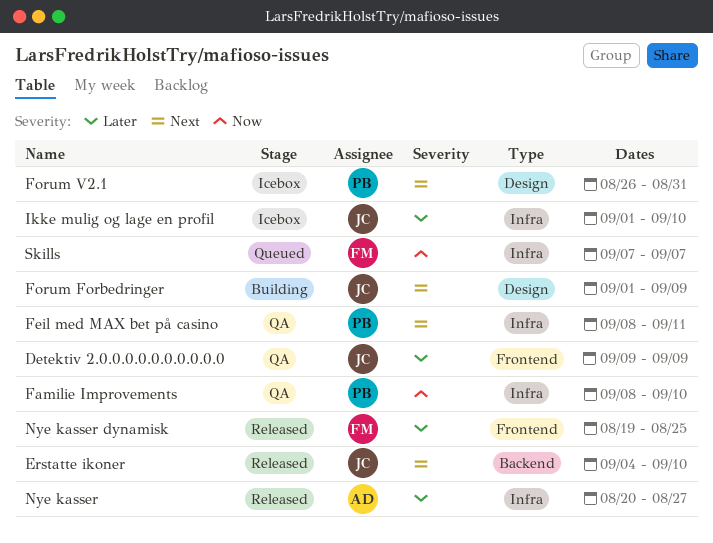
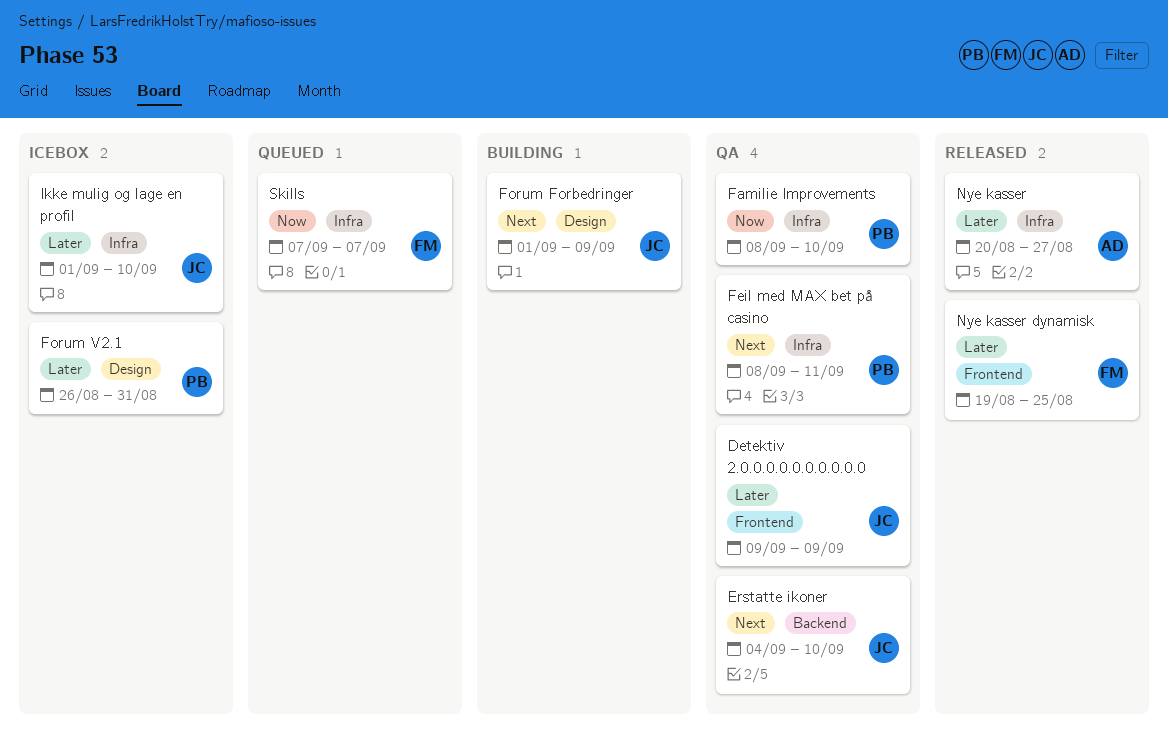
Erstatte ikoner, status: Released -> QA
Forum V2.1, priority: Next -> Later

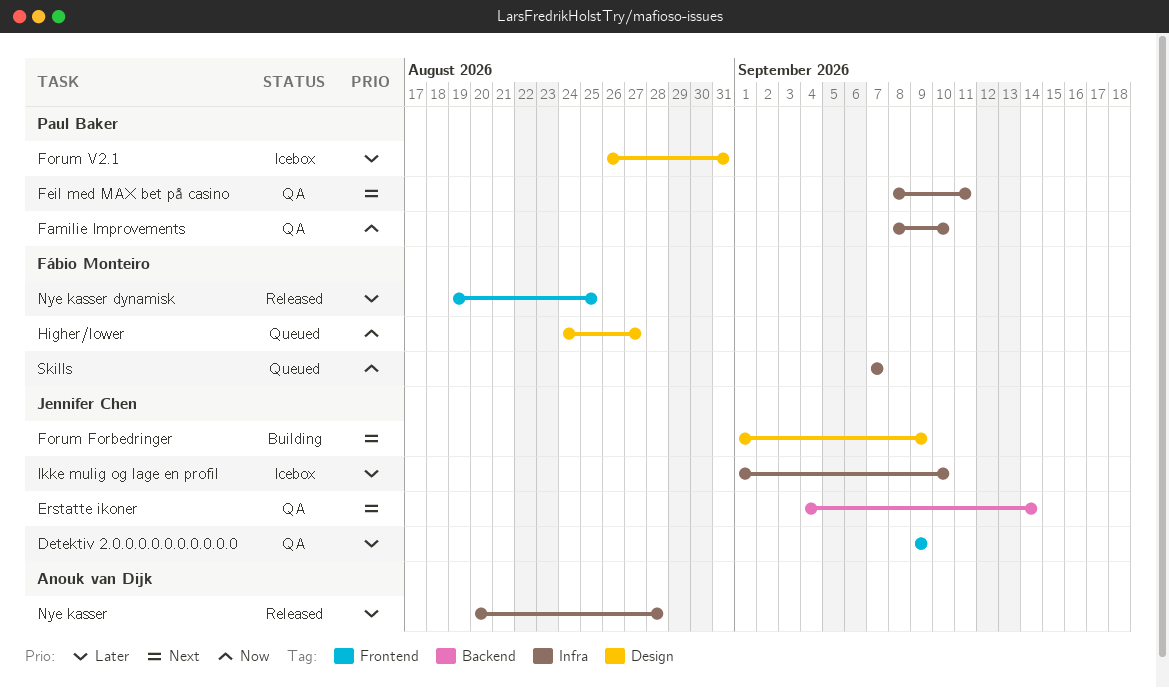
Erstatte ikoner, due: Sep 10 -> Sep 14
Higher/lower: none -> present
Nye kasser, due: Aug 27 -> Aug 28

